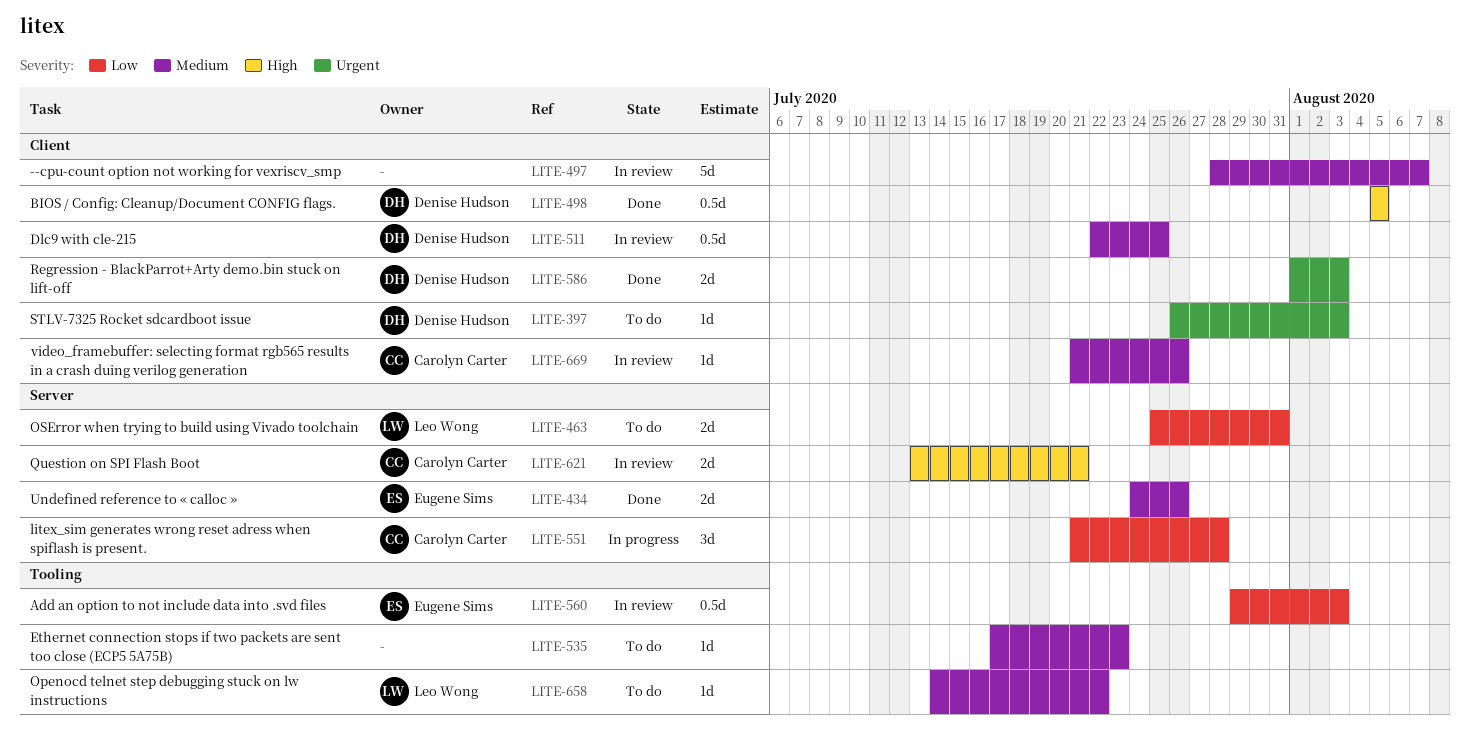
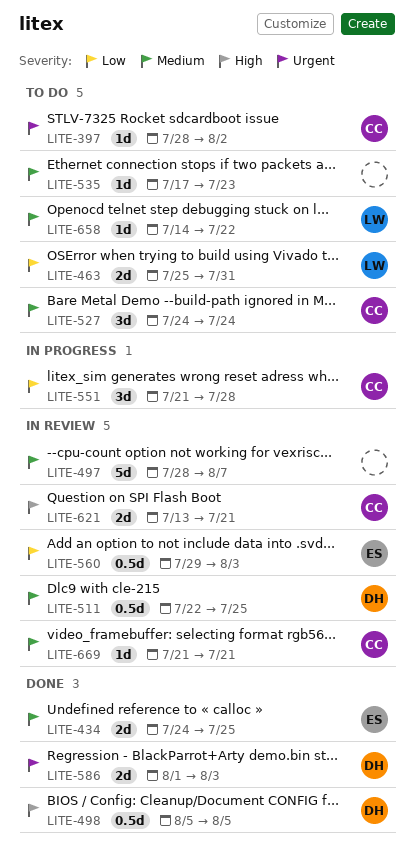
LITE-397, owner: Denise Hudson -> Carolyn Carter
LITE-397, start: Jul 26 -> Jul 28
LITE-397, due: Aug 3 -> Aug 2
LITE-434, due: Jul 26 -> Jul 25
LITE-527: none -> present
LITE-669, due: Jul 26 -> Jul 21

